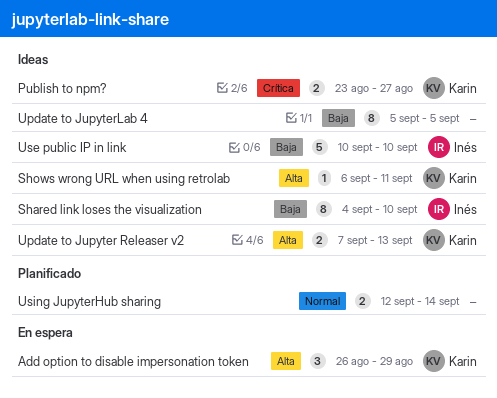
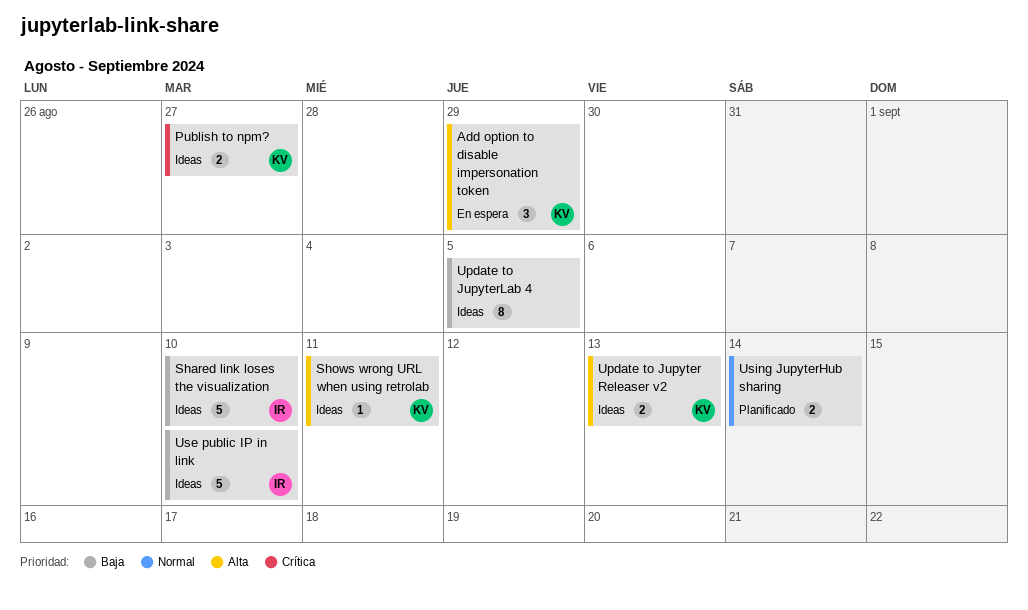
Shared link loses the visualization, estimate: 8 -> 5

